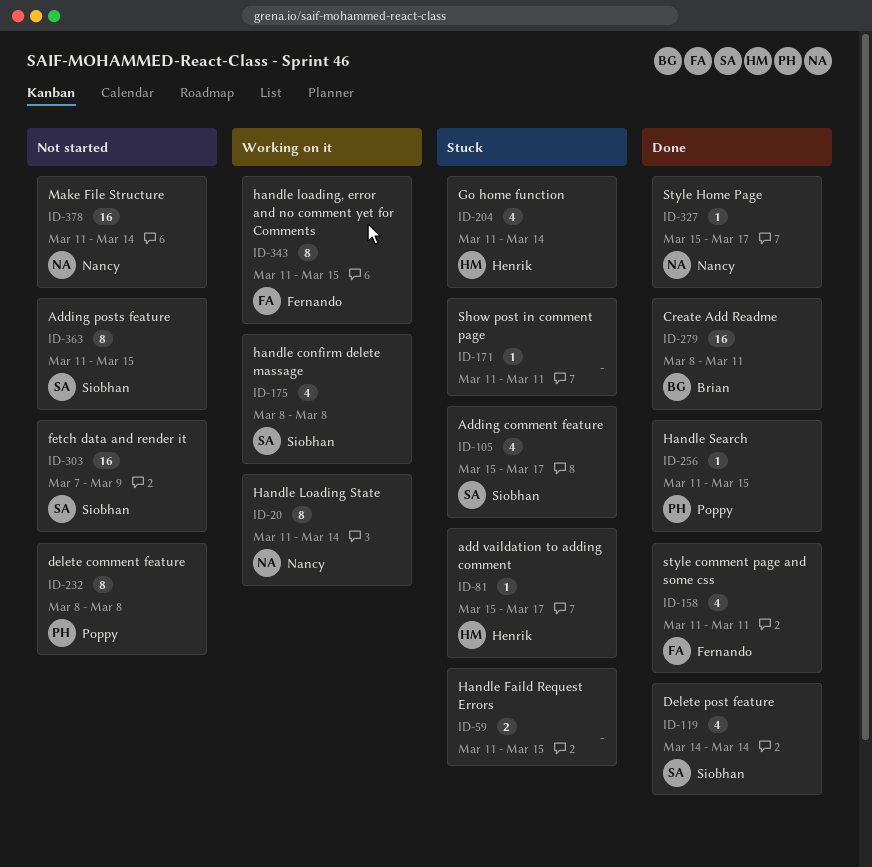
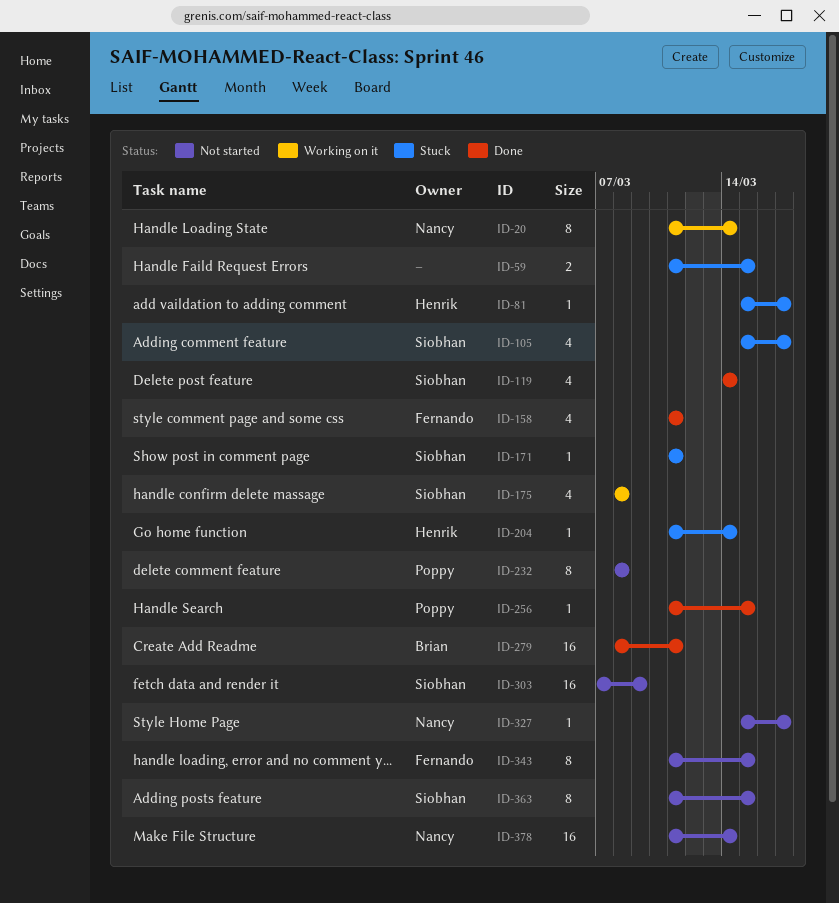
ID-171, owner: none -> Siobhan
ID-204, estimate: 4 -> 1
ID-327, status: Done -> Not started
ID-343, status: Working on it -> Not started

